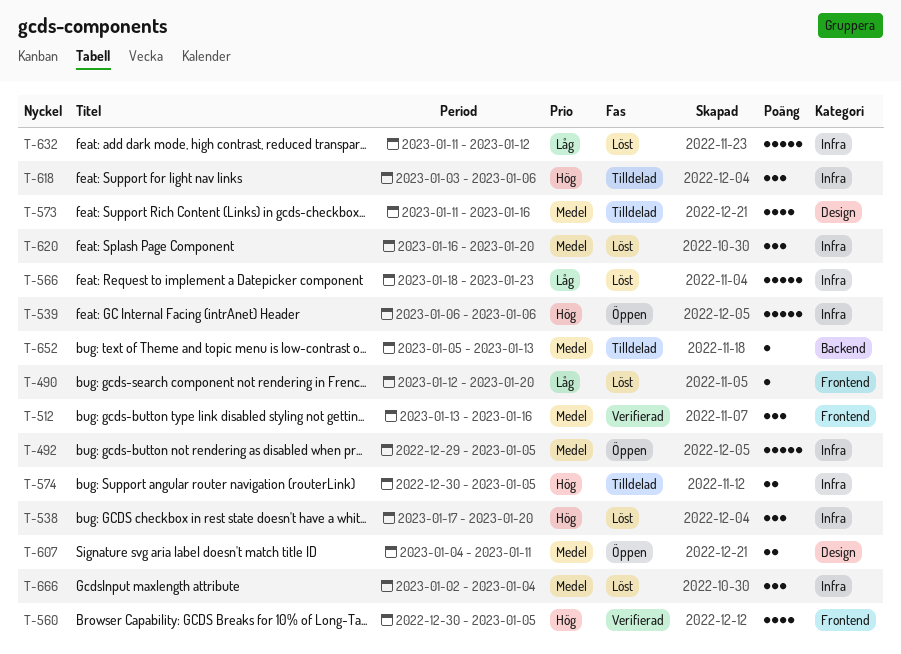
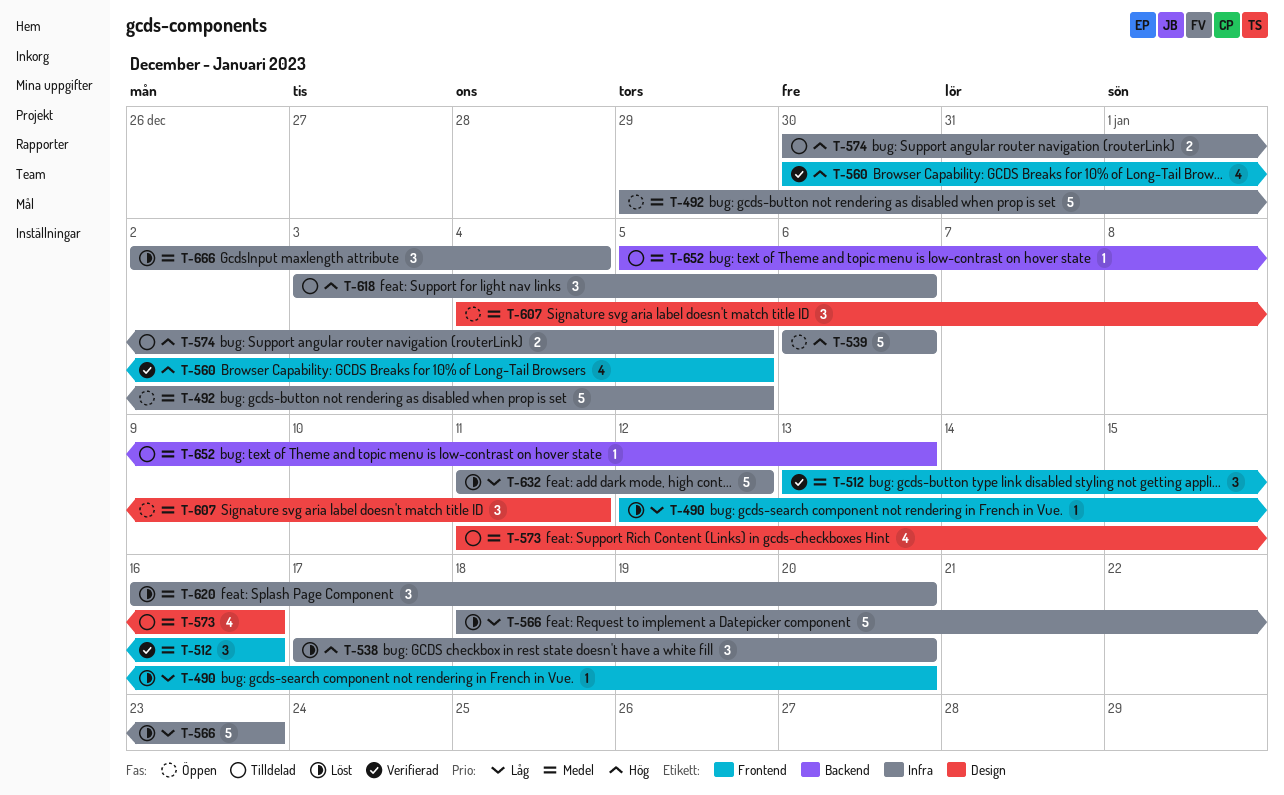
T-607, estimate: 2 -> 3

